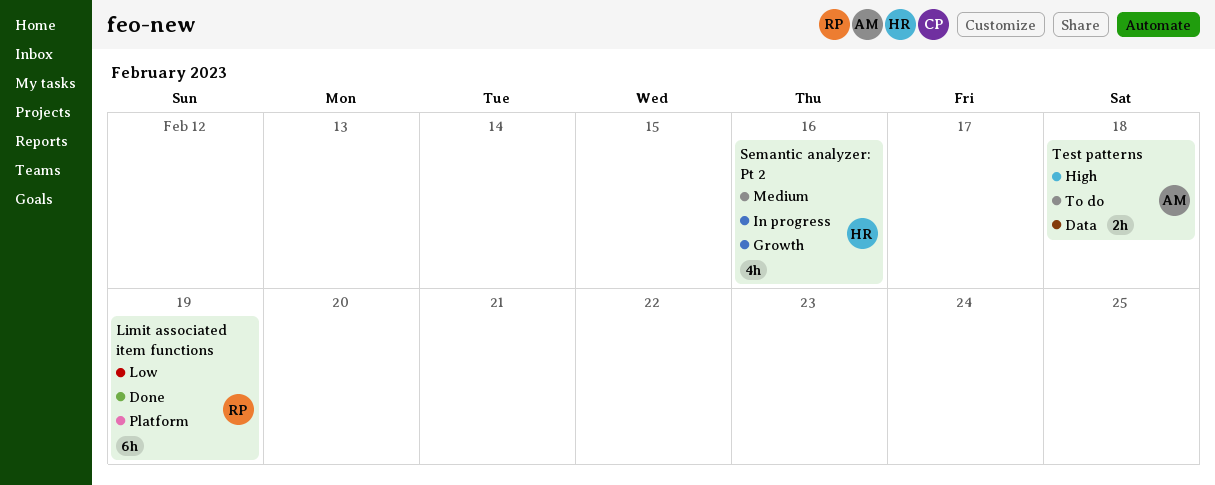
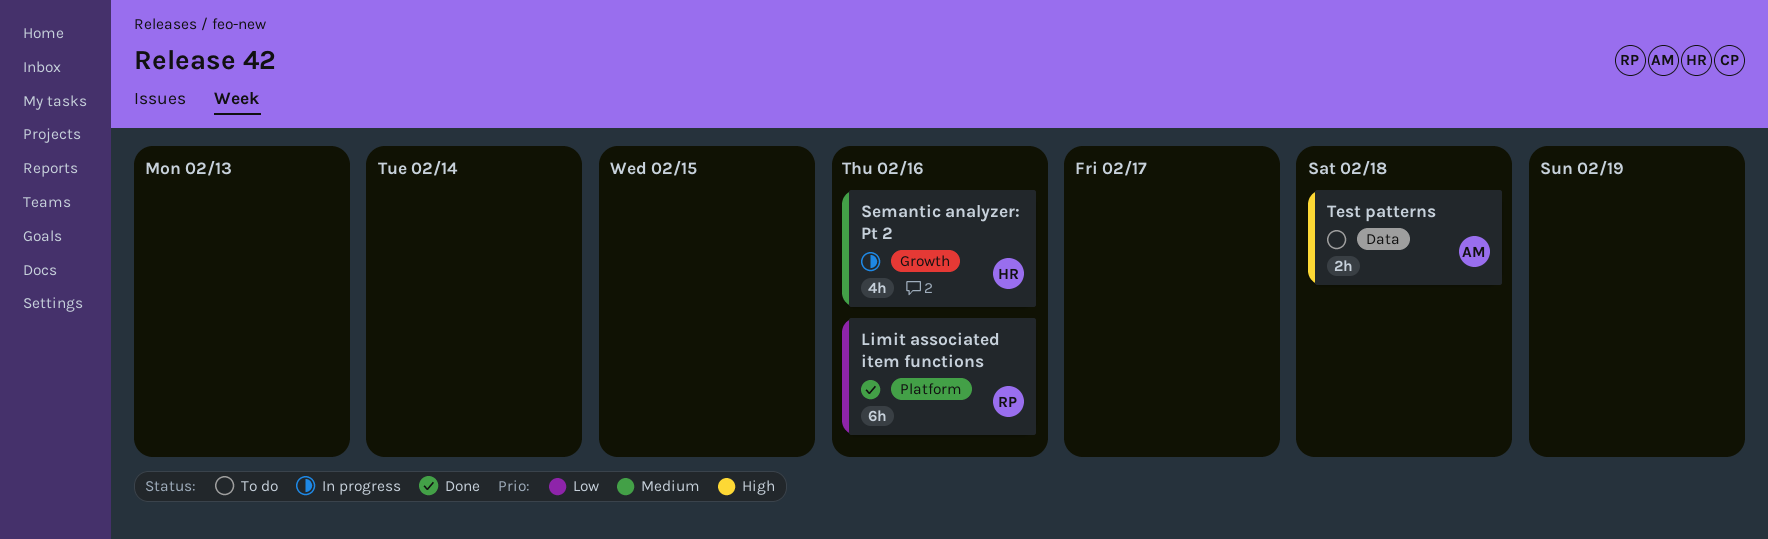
Limit associated item functions, due: Feb 19 -> Feb 16

